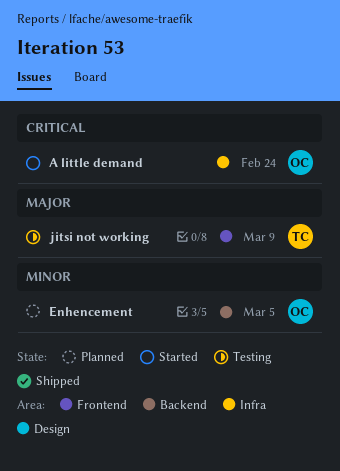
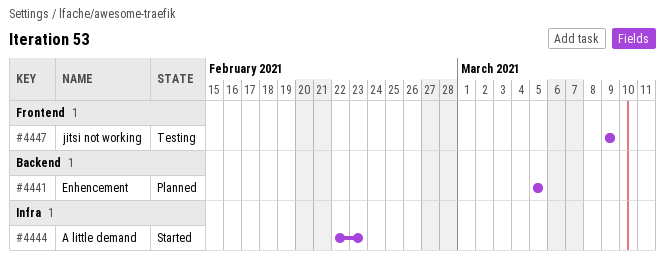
A little demand, due: Feb 24 -> Feb 23

